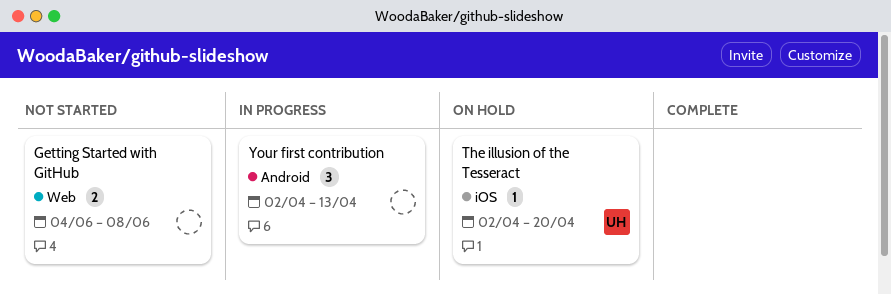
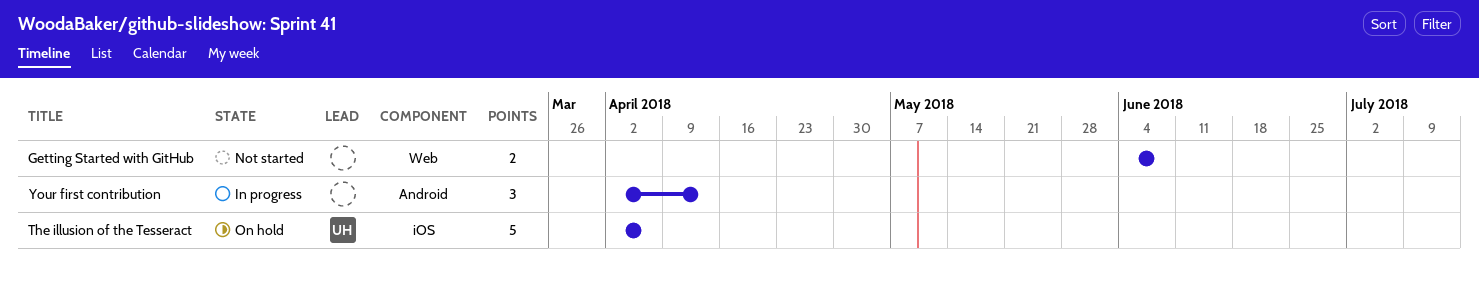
The illusion of the Tesseract, estimate: 1 -> 5
The illusion of the Tesseract, due: Apr 20 -> Apr 6

